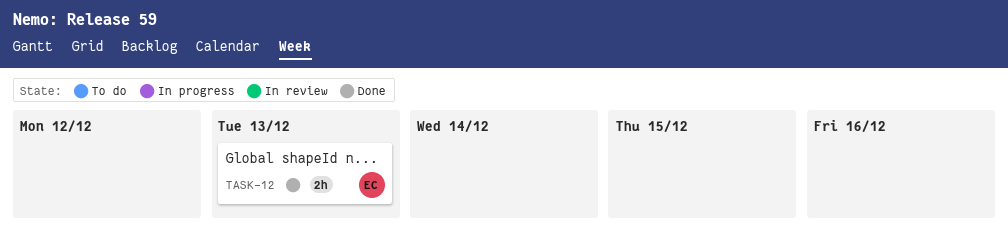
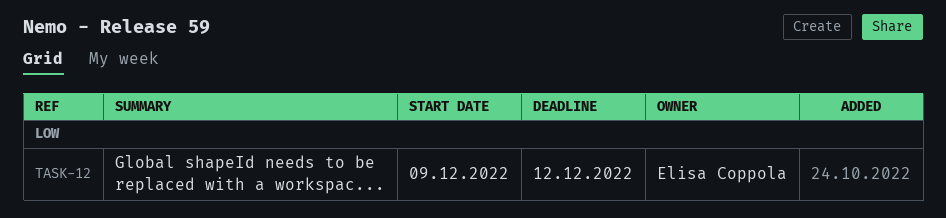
TASK-12, due: Dec 13 -> Dec 12

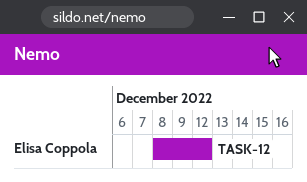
TASK-12, start: Dec 9 -> Dec 8

